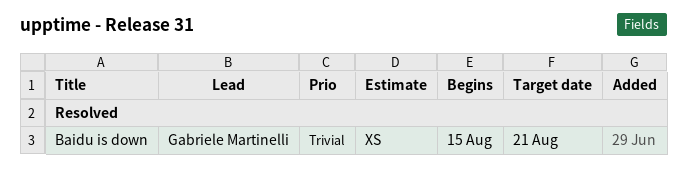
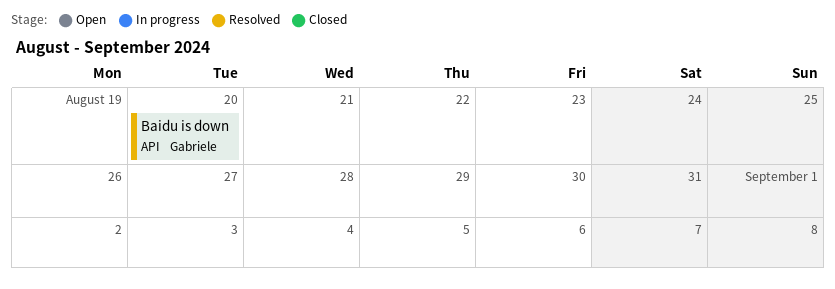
Baidu is down, due: Aug 21 -> Aug 20

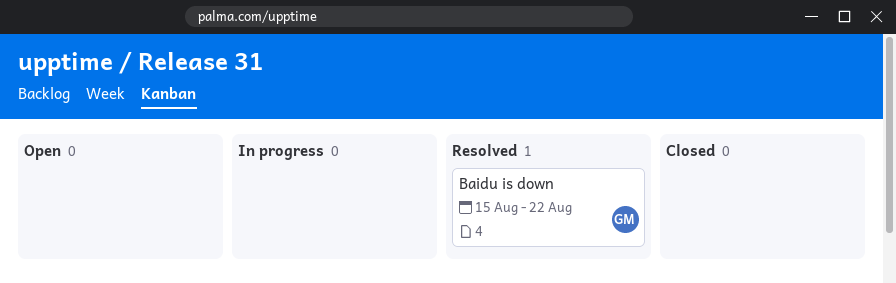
Baidu is down, due: Aug 20 -> Aug 22

